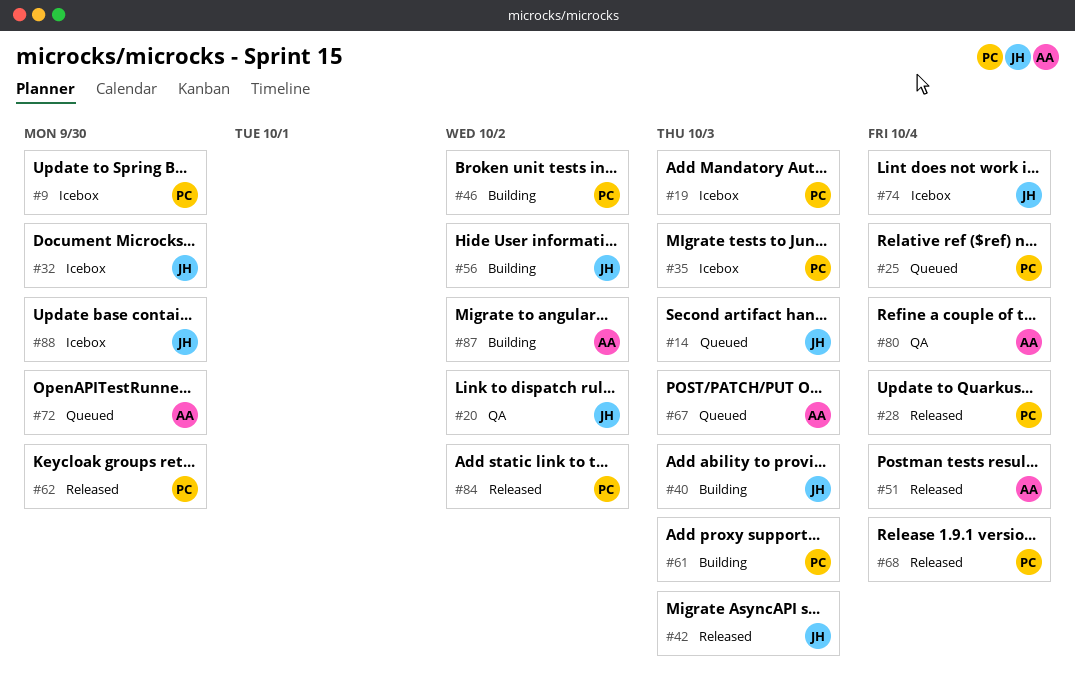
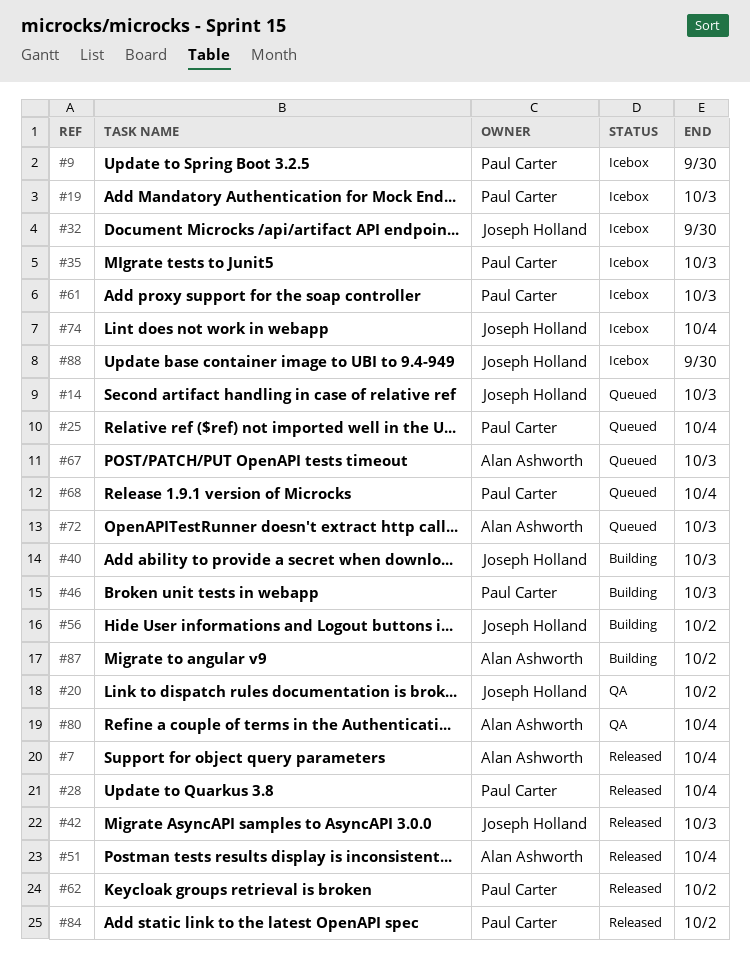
#7: none -> present
#46, due: Oct 2 -> Oct 3
#61, status: Building -> Icebox
#62, due: Sep 30 -> Oct 2
#68, status: Released -> Queued
#72, due: Sep 30 -> Oct 3

